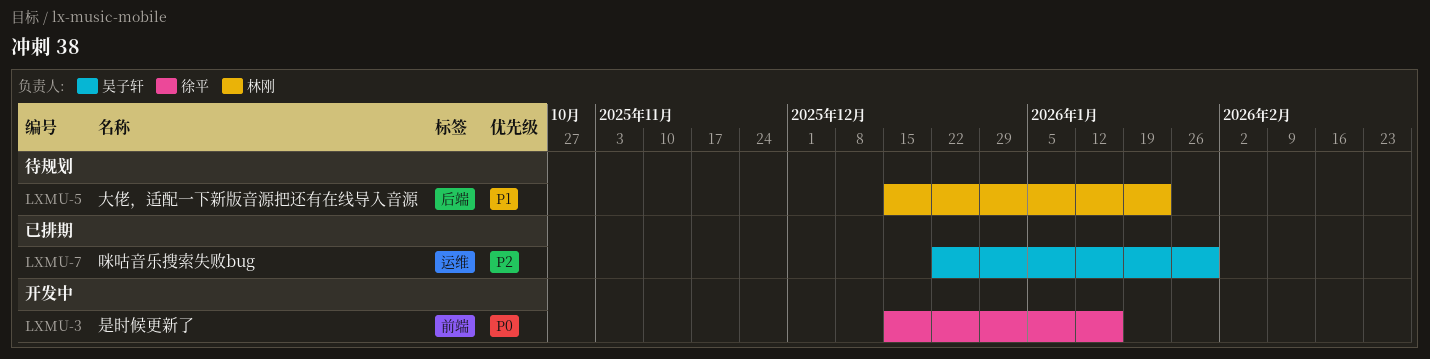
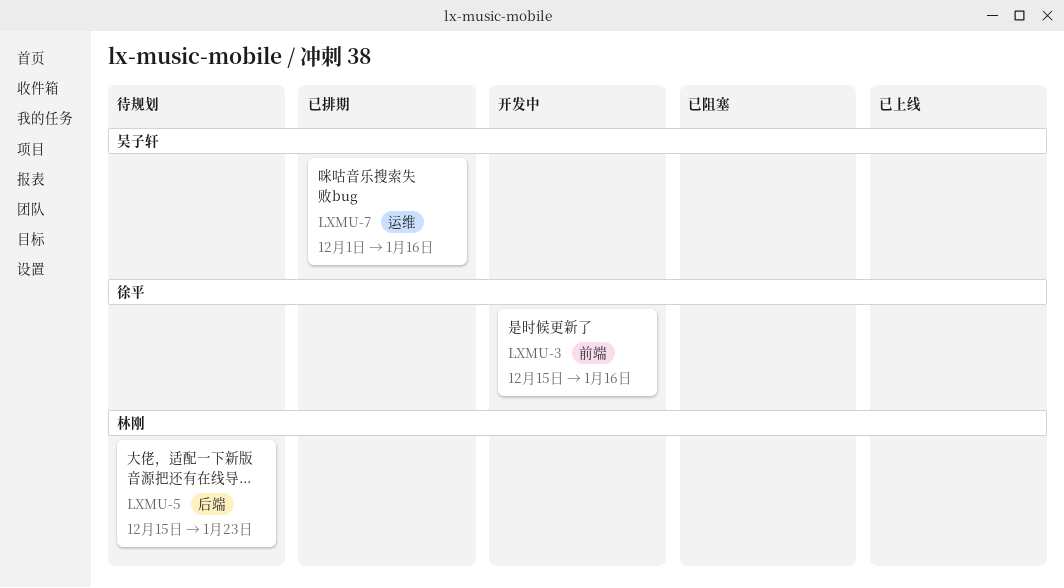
LXMU-7, start: Dec 22 -> Dec 1
LXMU-7, due: Jan 30 -> Jan 16

